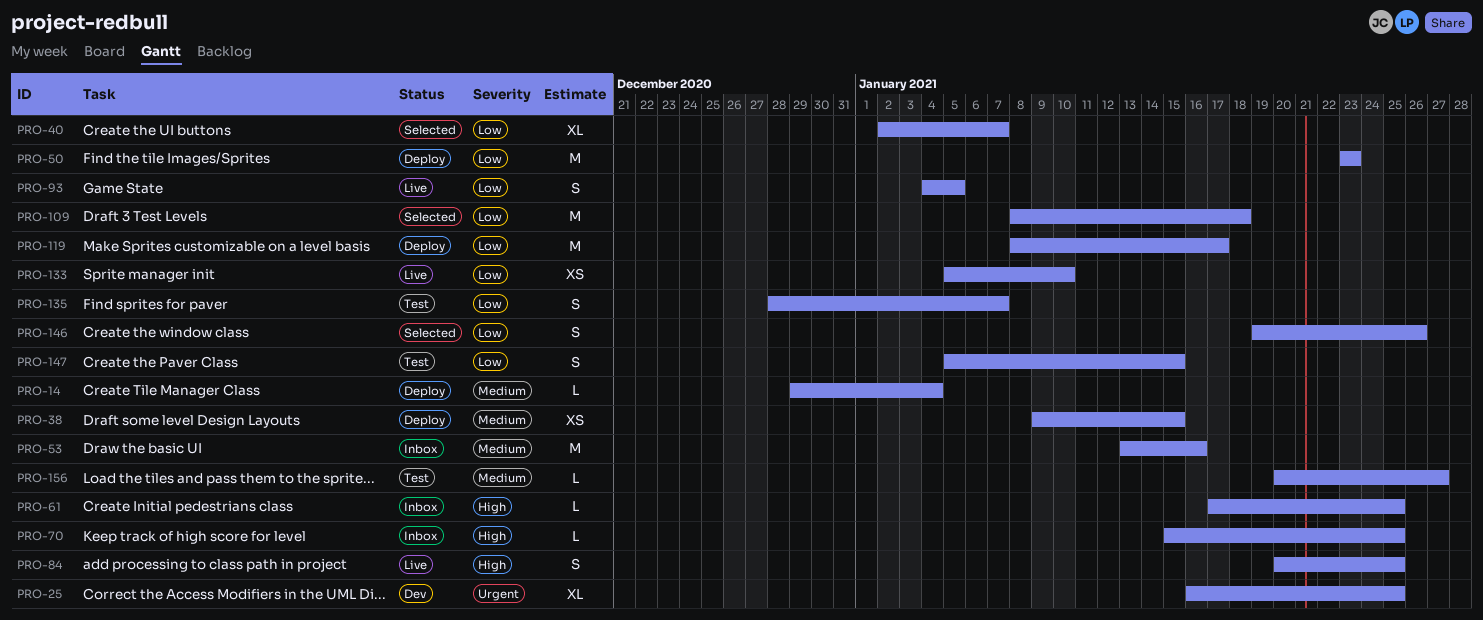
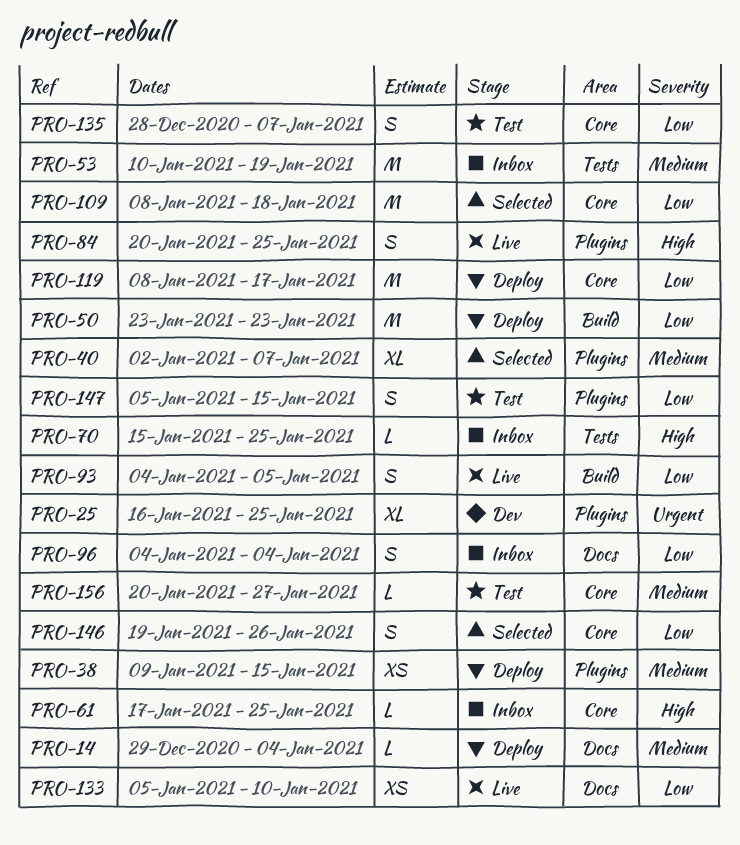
PRO-40, priority: Low -> Medium
PRO-53, start: Jan 13 -> Jan 10
PRO-53, due: Jan 16 -> Jan 19
PRO-96: none -> present

